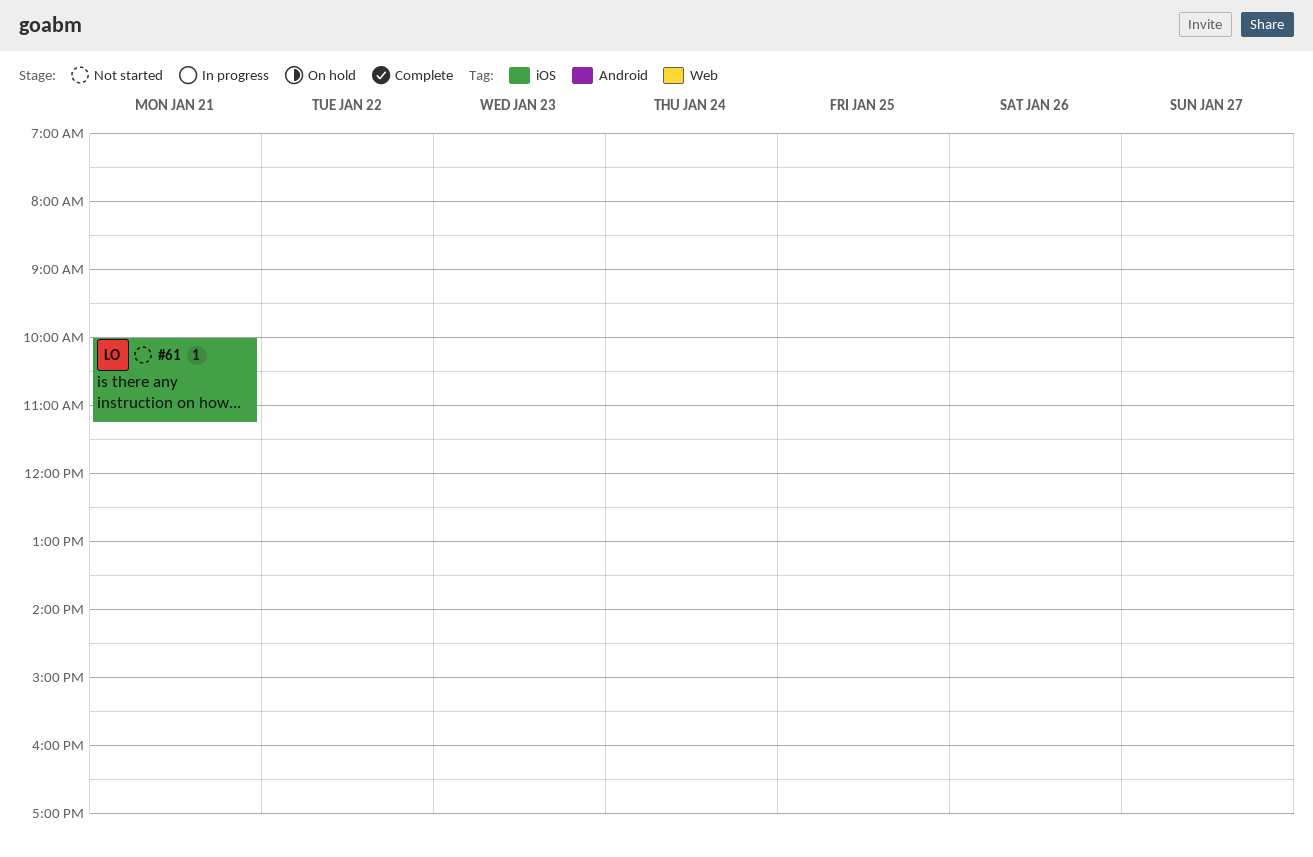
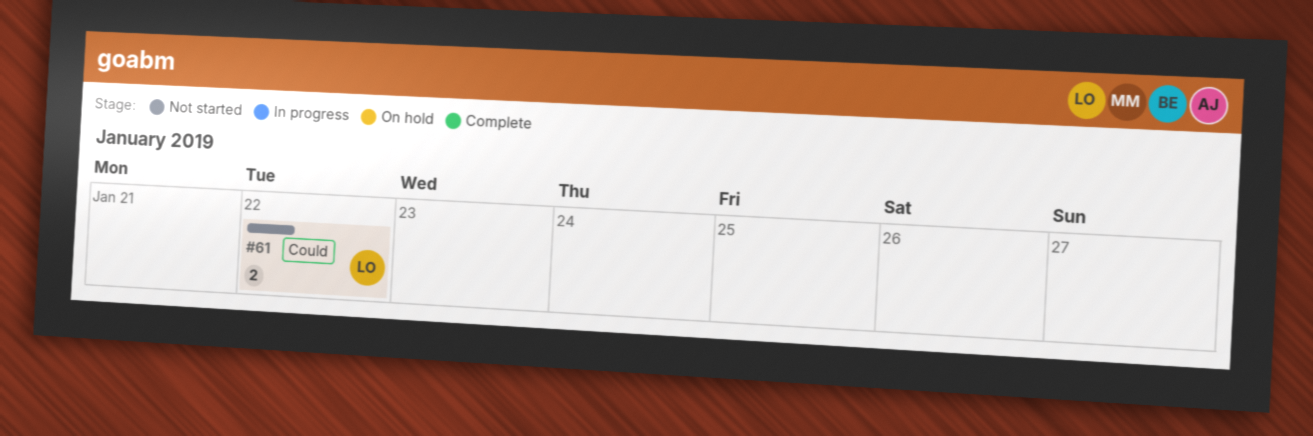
#61, estimate: 1 -> 2
#61, day: Jan 21 -> Jan 22

